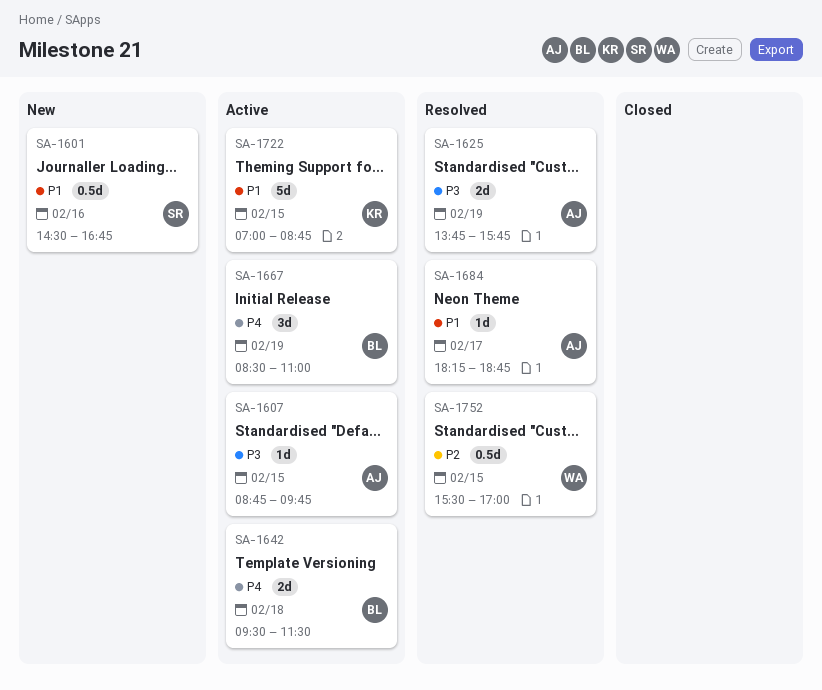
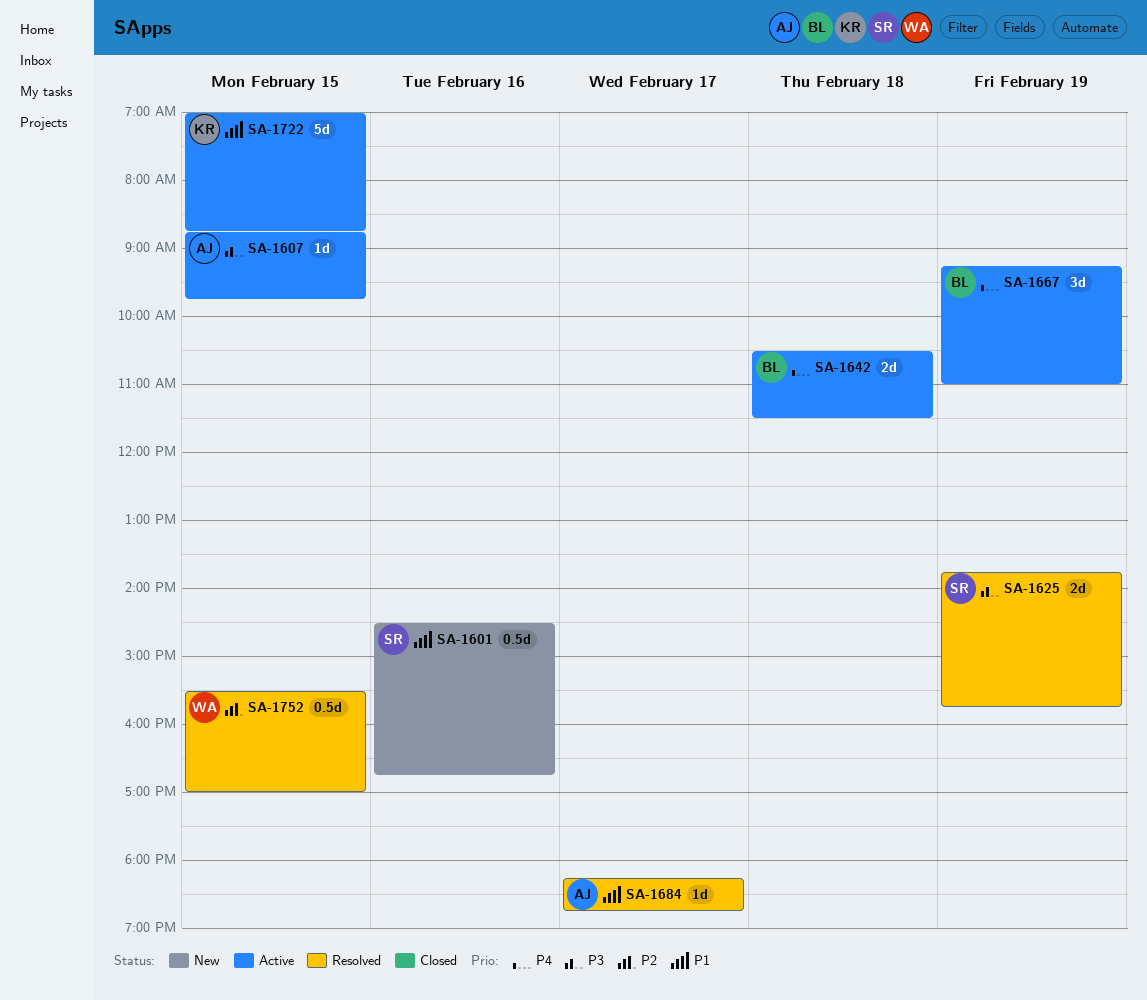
SA-1625, owner: AJ -> SR
SA-1642, begins: 09:30 -> 10:30
SA-1667, begins: 08:30 -> 09:15

